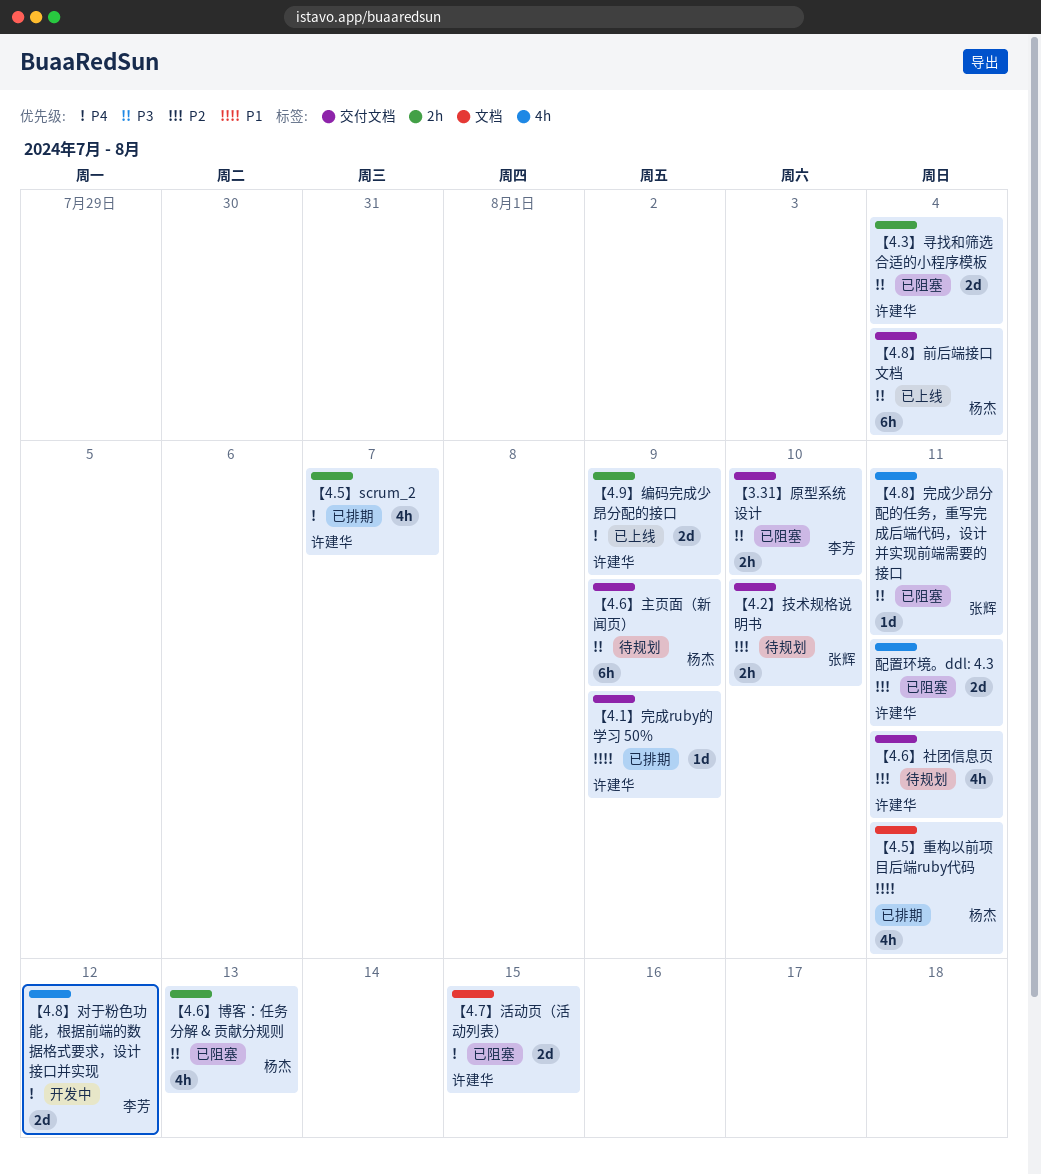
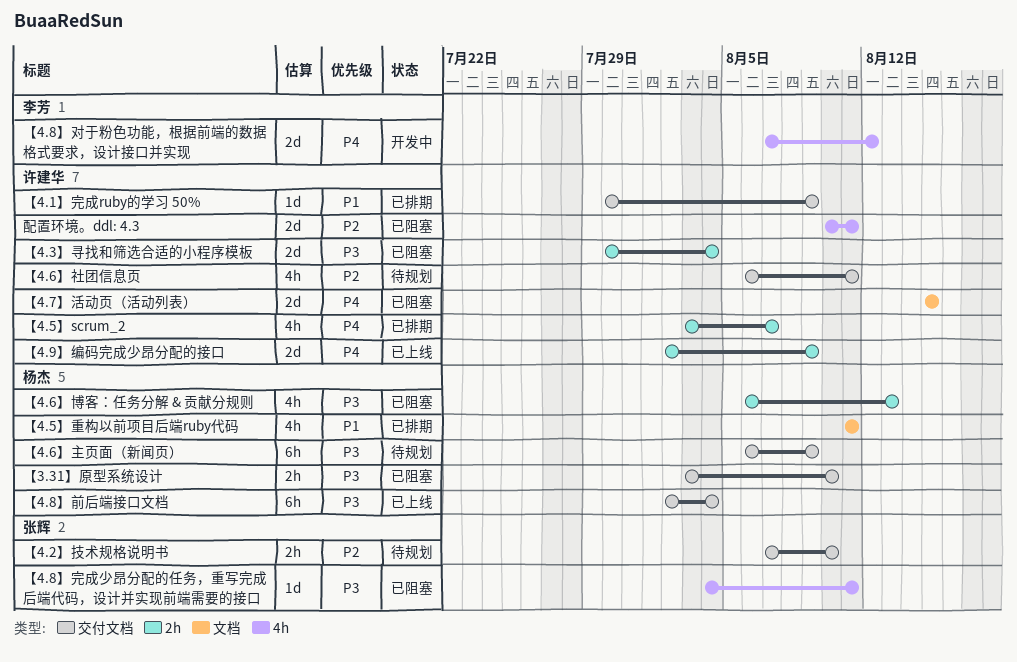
【3.31】原型系统设计, owner: 李芳 -> 杨杰

